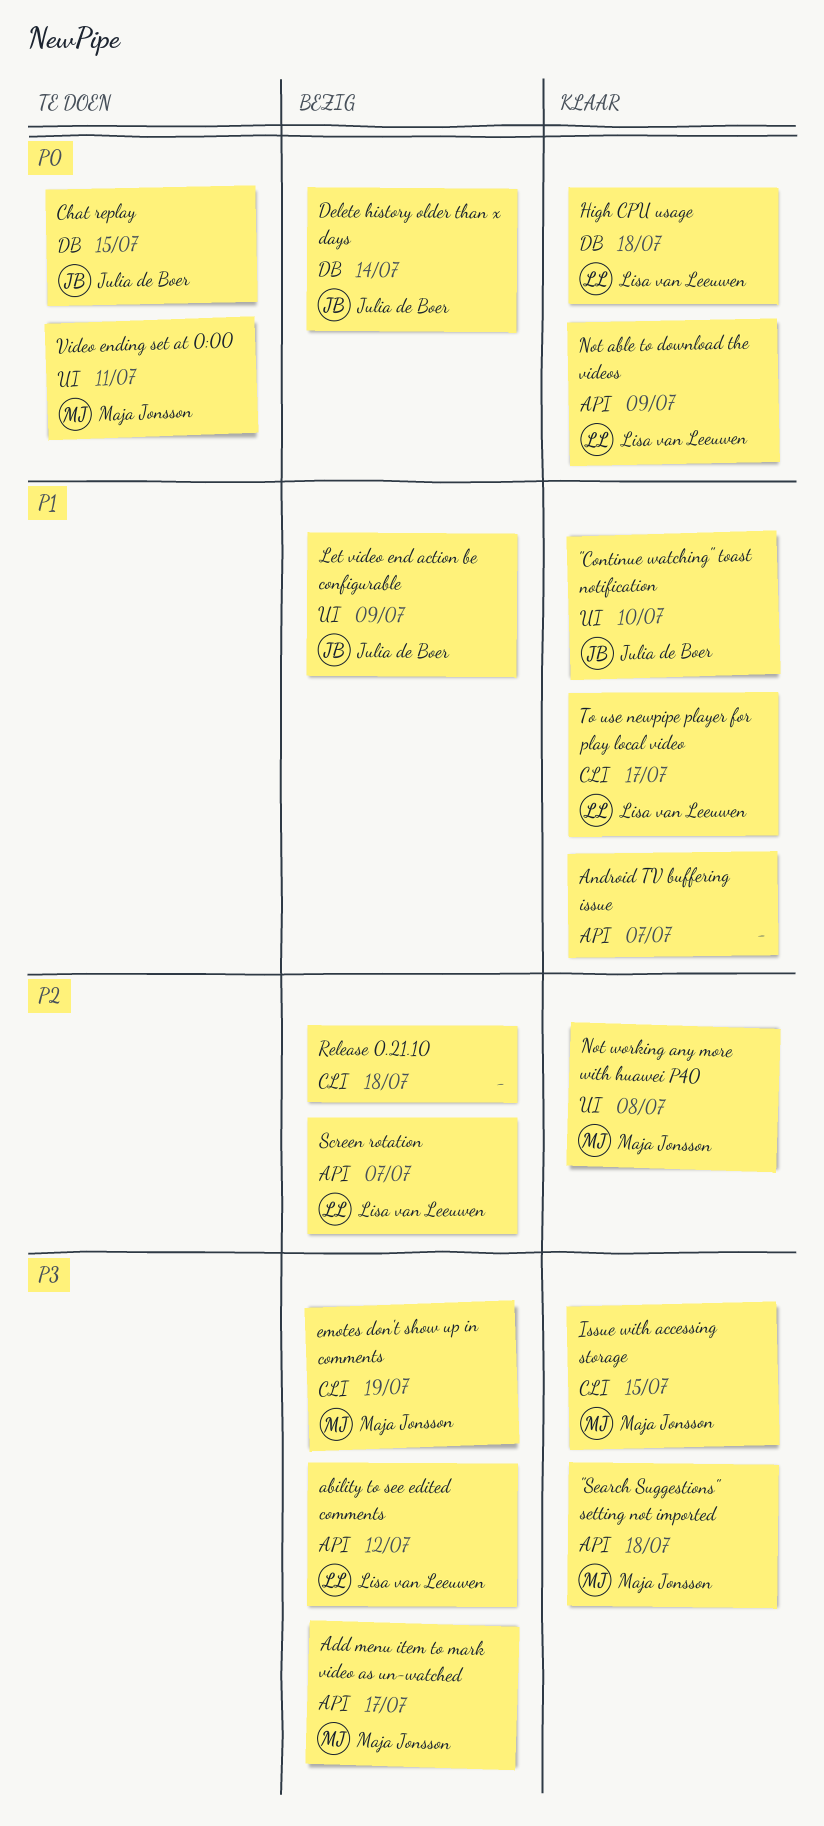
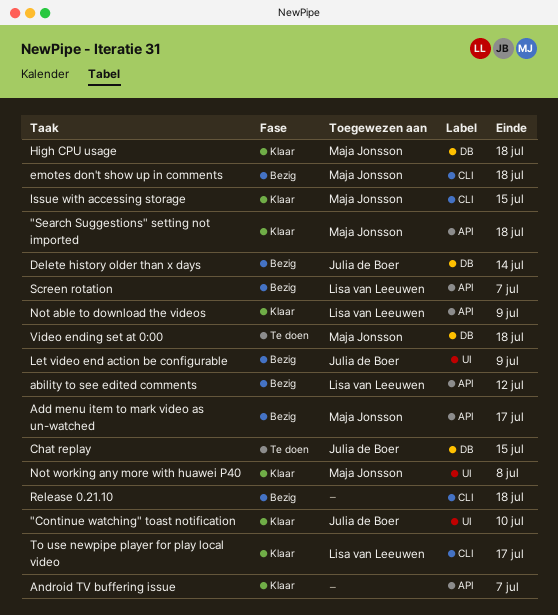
emotes don't show up in comments, due: Jul 19 -> Jul 18
High CPU usage, owner: Lisa van Leeuwen -> Maja Jonsson
Video ending set at 0:00, label: UI -> DB
Video ending set at 0:00, due: Jul 11 -> Jul 18

